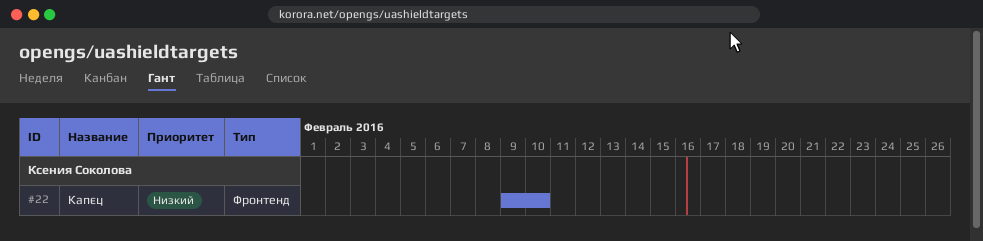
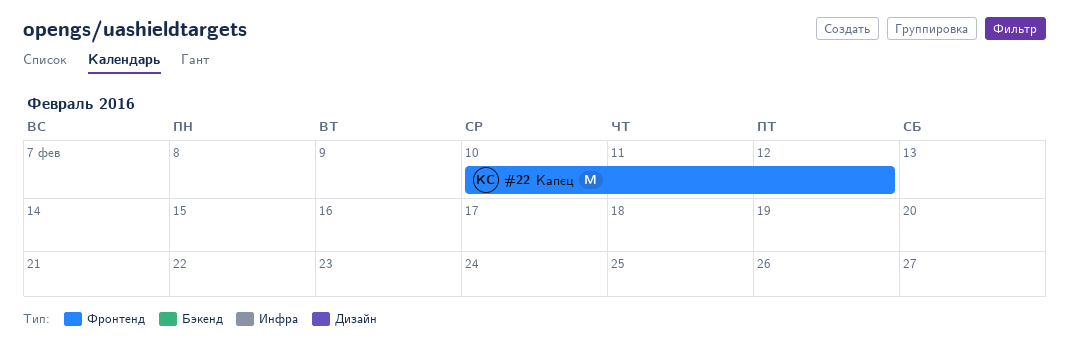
#22, start: Feb 9 -> Feb 10
#22, due: Feb 10 -> Feb 12

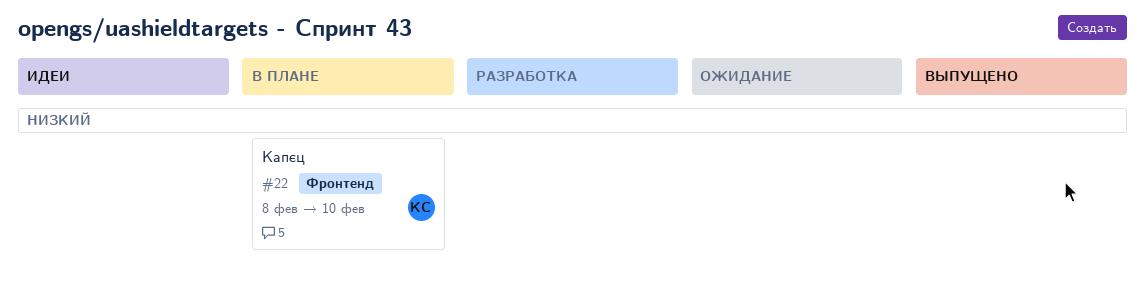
#22, start: Feb 10 -> Feb 8
#22, due: Feb 12 -> Feb 10

